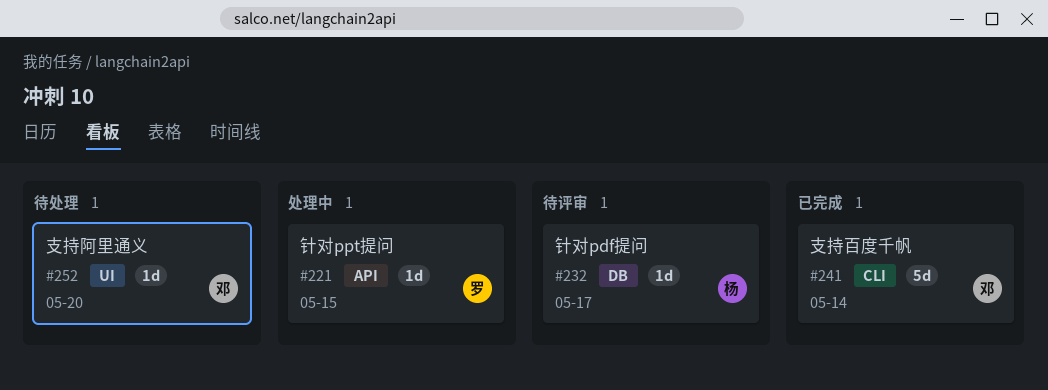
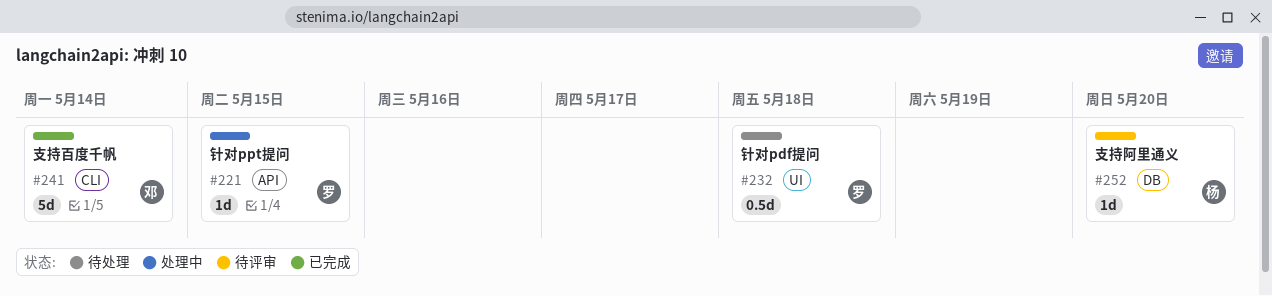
#232, status: 待评审 -> 待处理
#232, owner: 杨 -> 罗
#232, label: DB -> UI
#232, estimate: 1d -> 0.5d
#232, due: May 17 -> May 18
#252, status: 待处理 -> 待评审
#252, owner: 邓 -> 杨
#252, label: UI -> DB

